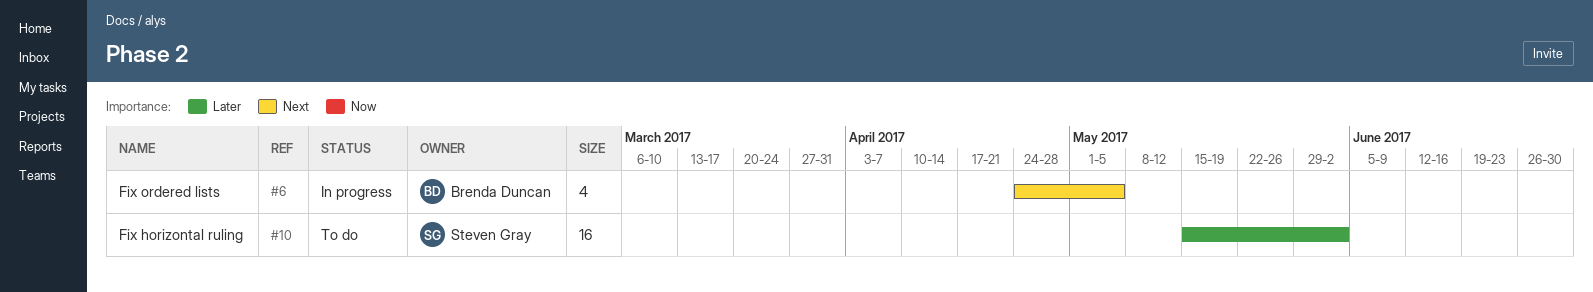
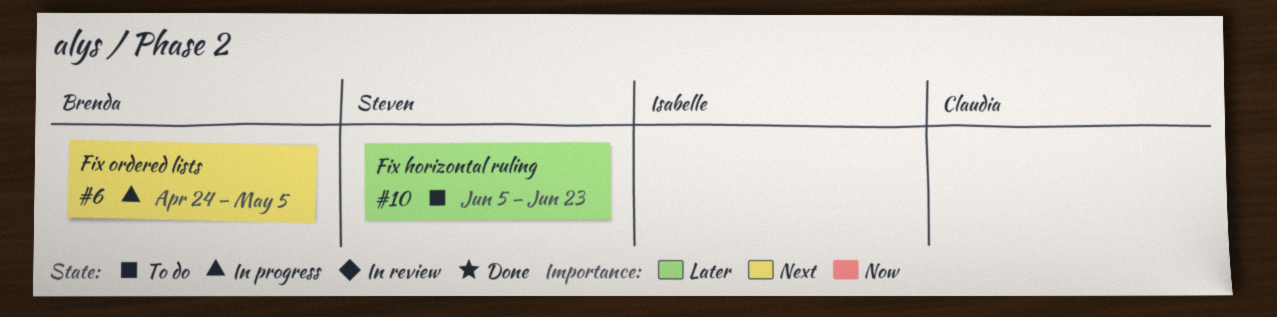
#10, start: May 15 -> Jun 5
#10, due: Jun 2 -> Jun 23

